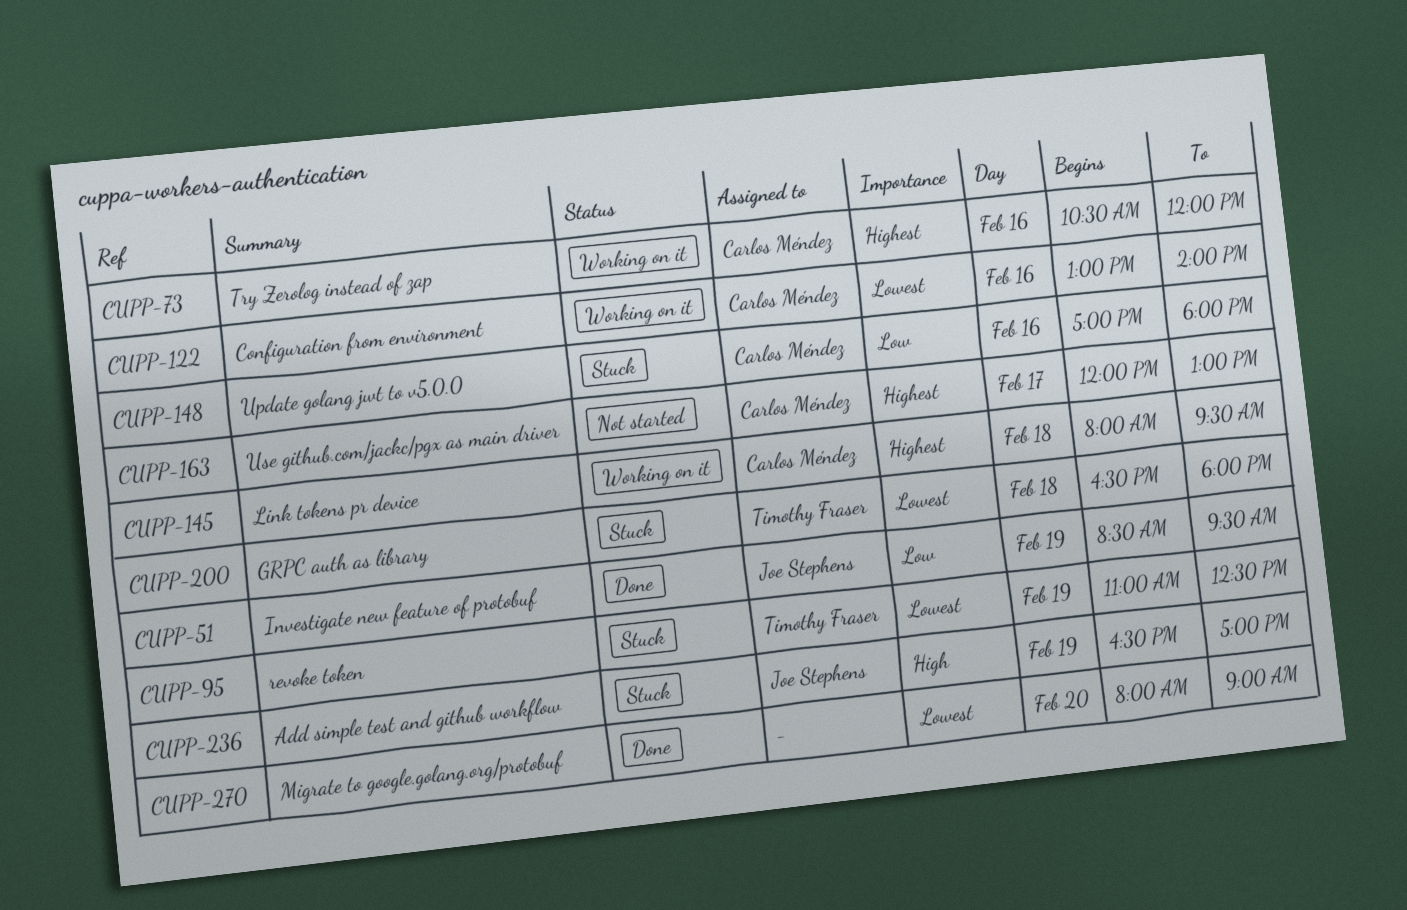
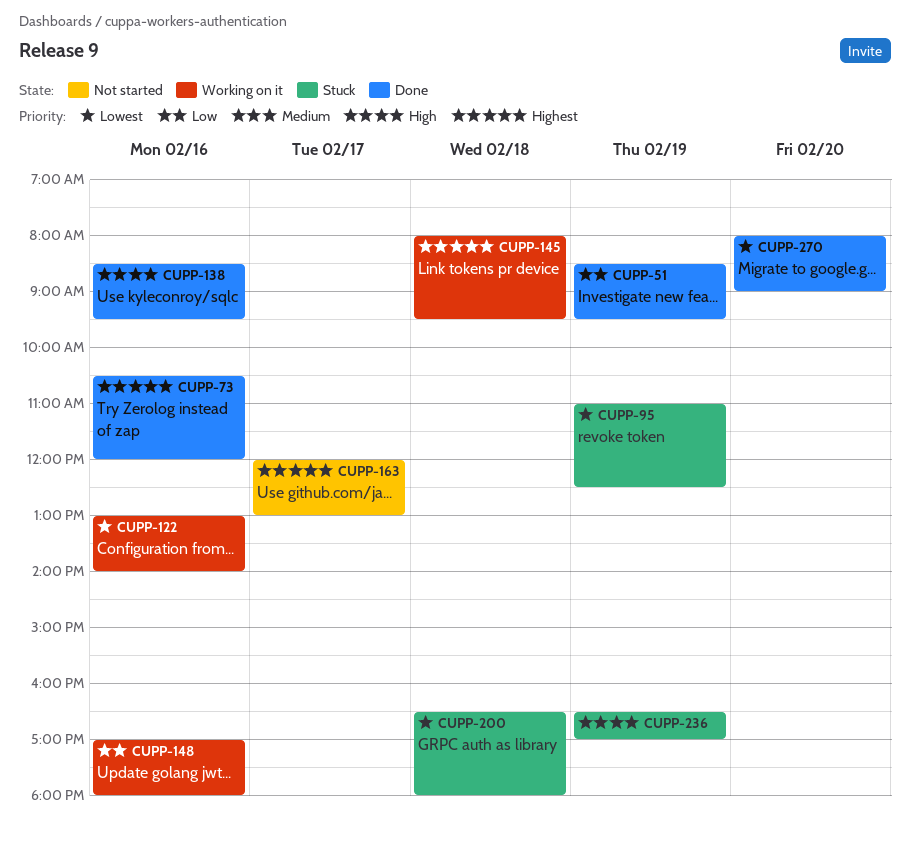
CUPP-73, status: Working on it -> Done
CUPP-138: none -> present
CUPP-148, status: Stuck -> Working on it

